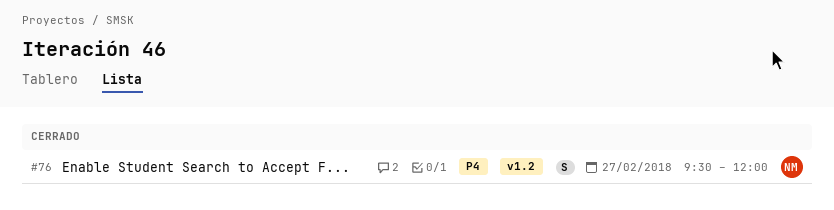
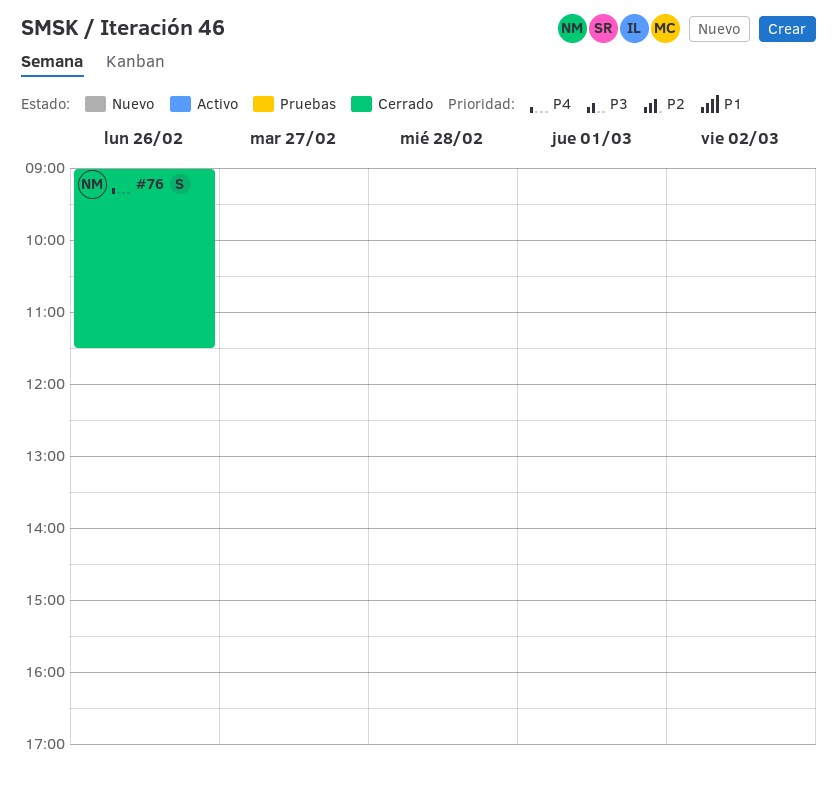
#76, day: Feb 27 -> Feb 26
#76, begins: 09:30 -> 09:00
#76, ends: 12:00 -> 11:30

